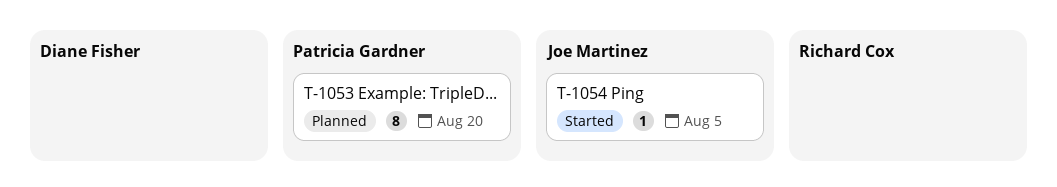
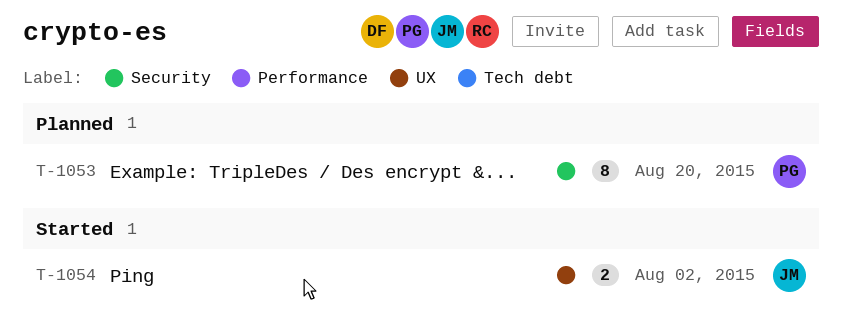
T-1054, estimate: 1 -> 2
T-1054, due: Aug 5 -> Aug 2

